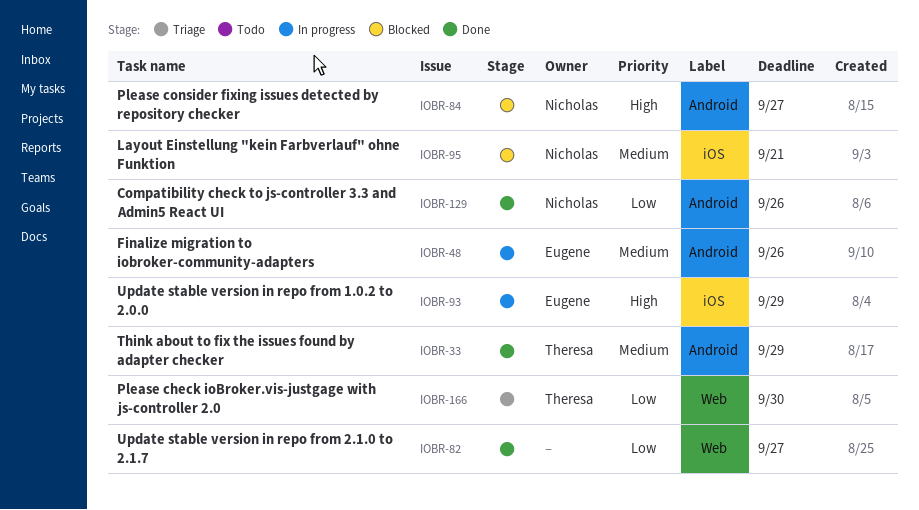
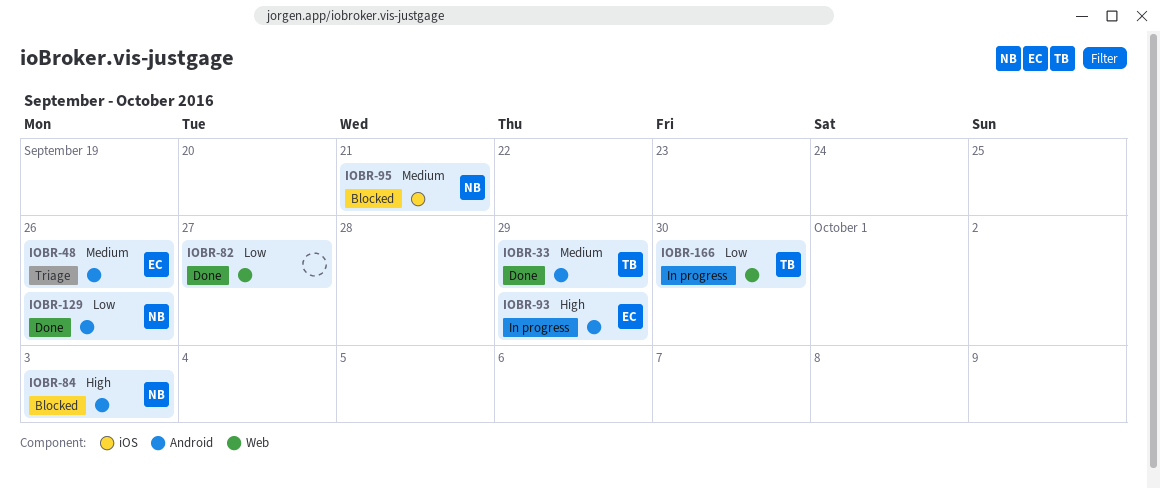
IOBR-48, status: In progress -> Triage
IOBR-84, due: Sep 27 -> Oct 3
IOBR-93, label: iOS -> Android
IOBR-166, status: Triage -> In progress

